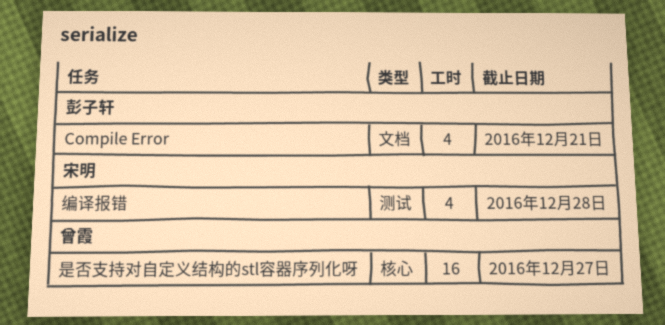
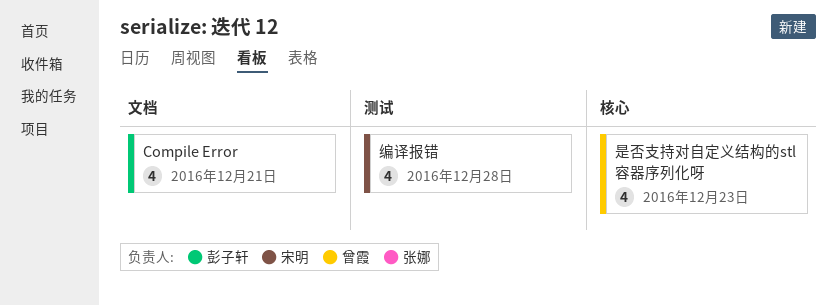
是否支持对自定义结构的stl容器序列化呀, estimate: 16 -> 4
是否支持对自定义结构的stl容器序列化呀, due: Dec 27 -> Dec 23

